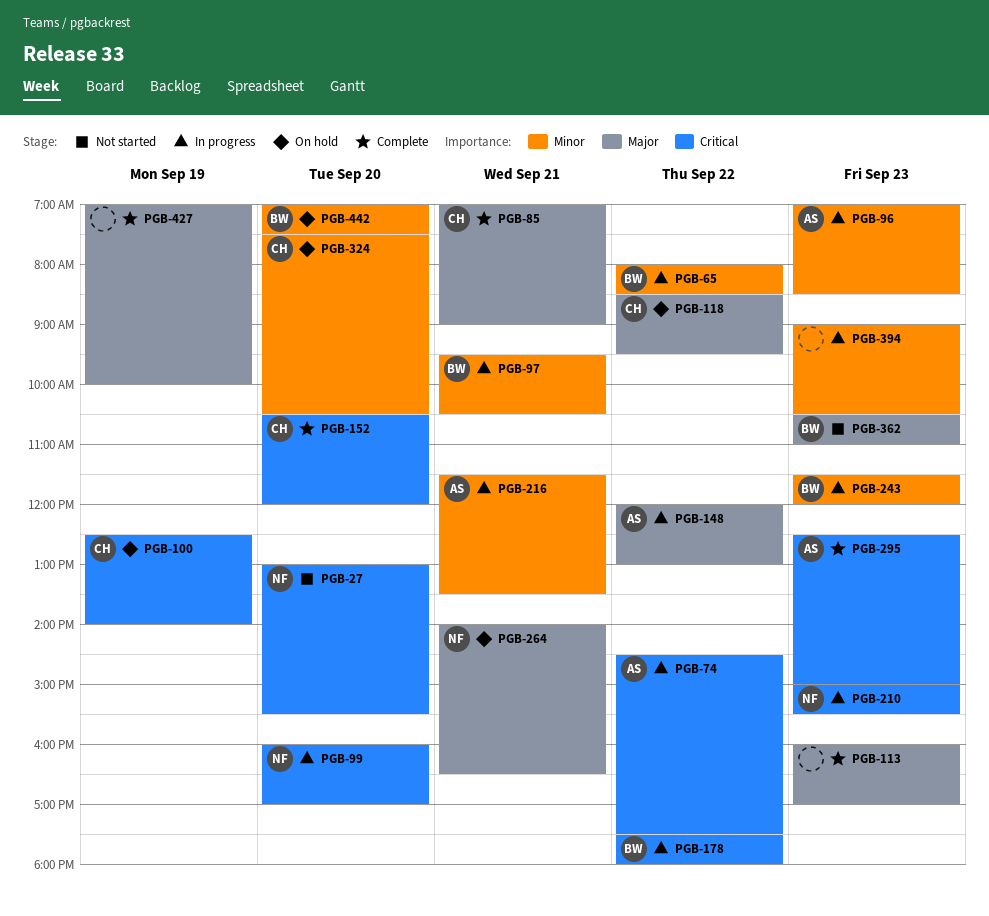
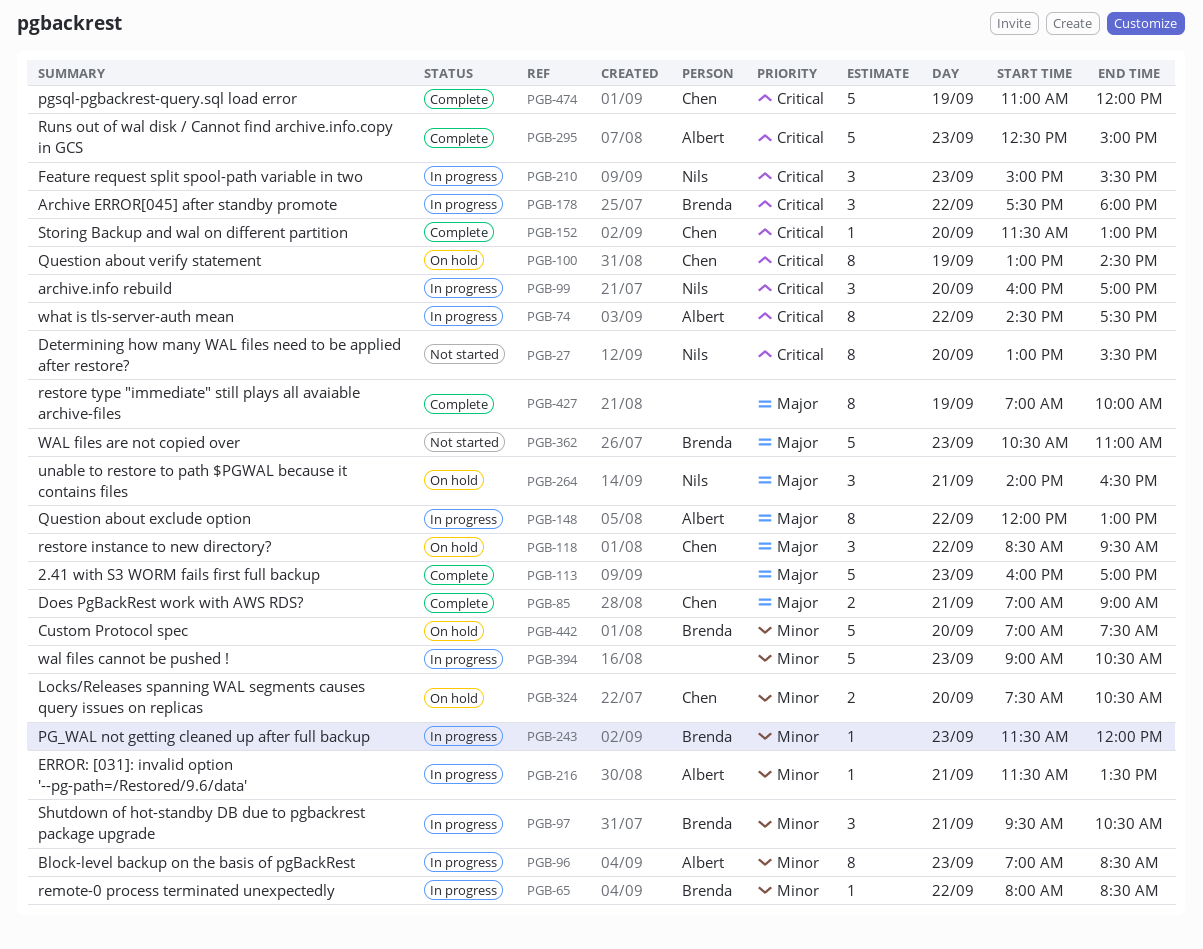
PGB-100, begins: 12:30 -> 13:00
PGB-100, ends: 14:00 -> 14:30
PGB-152, begins: 10:30 -> 11:30
PGB-152, ends: 12:00 -> 13:00
PGB-474: none -> present

